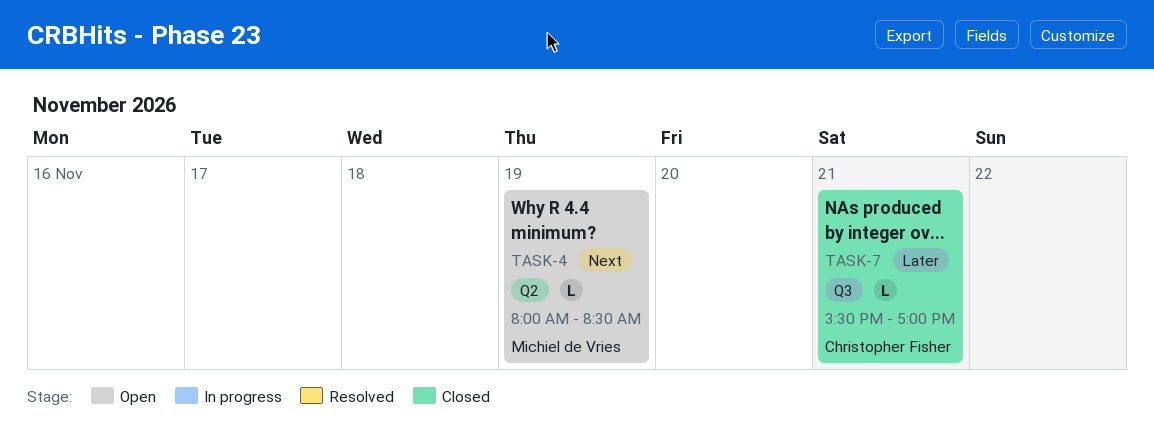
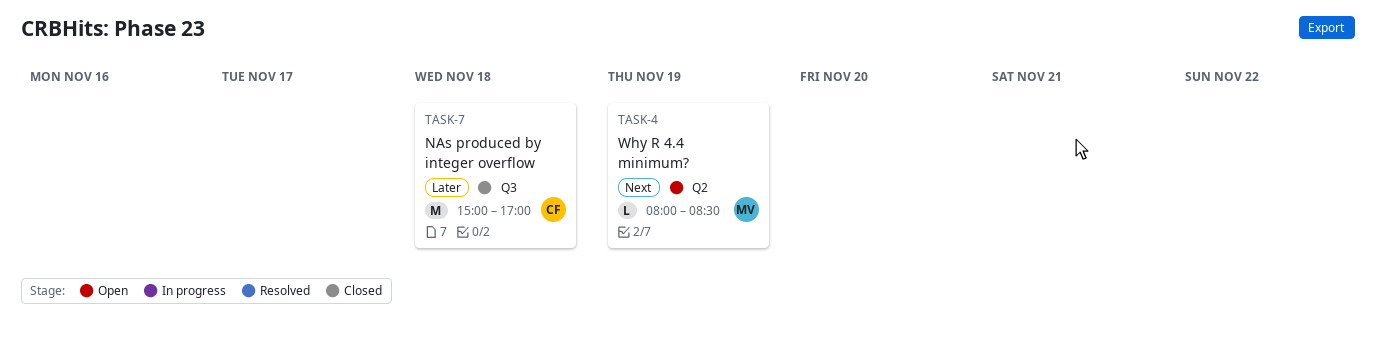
TASK-7, estimate: L -> M
TASK-7, day: Nov 21 -> Nov 18
TASK-7, begins: 15:30 -> 15:00

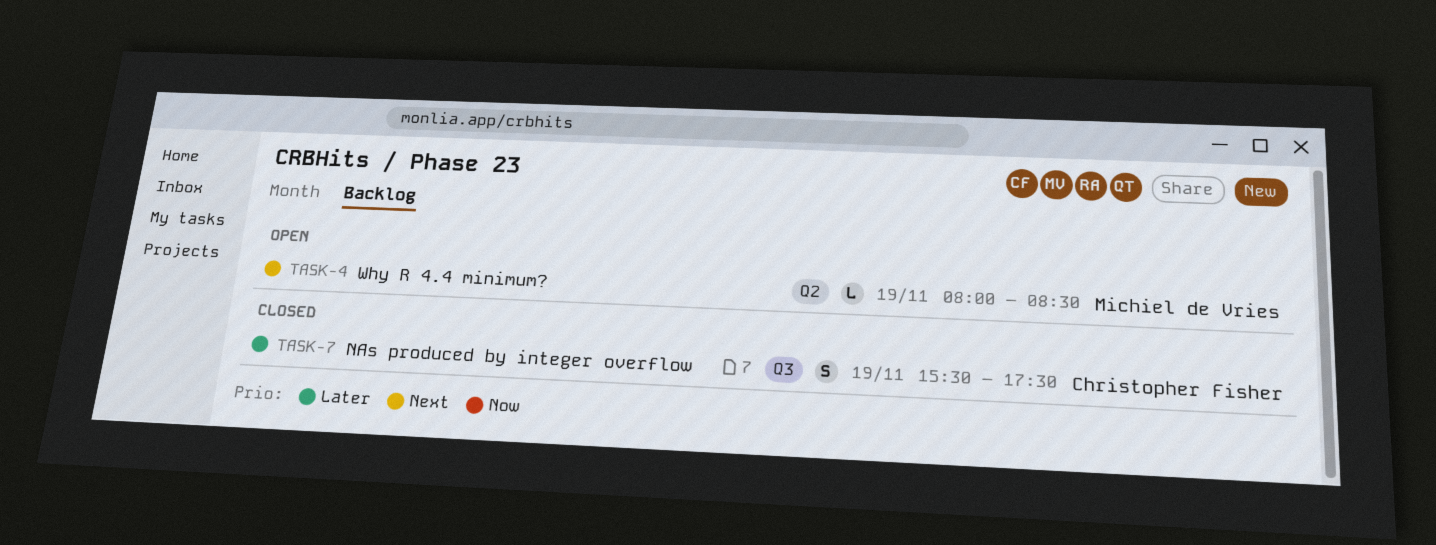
TASK-7, estimate: M -> S
TASK-7, day: Nov 18 -> Nov 19
TASK-7, begins: 15:00 -> 15:30
TASK-7, ends: 17:00 -> 17:30

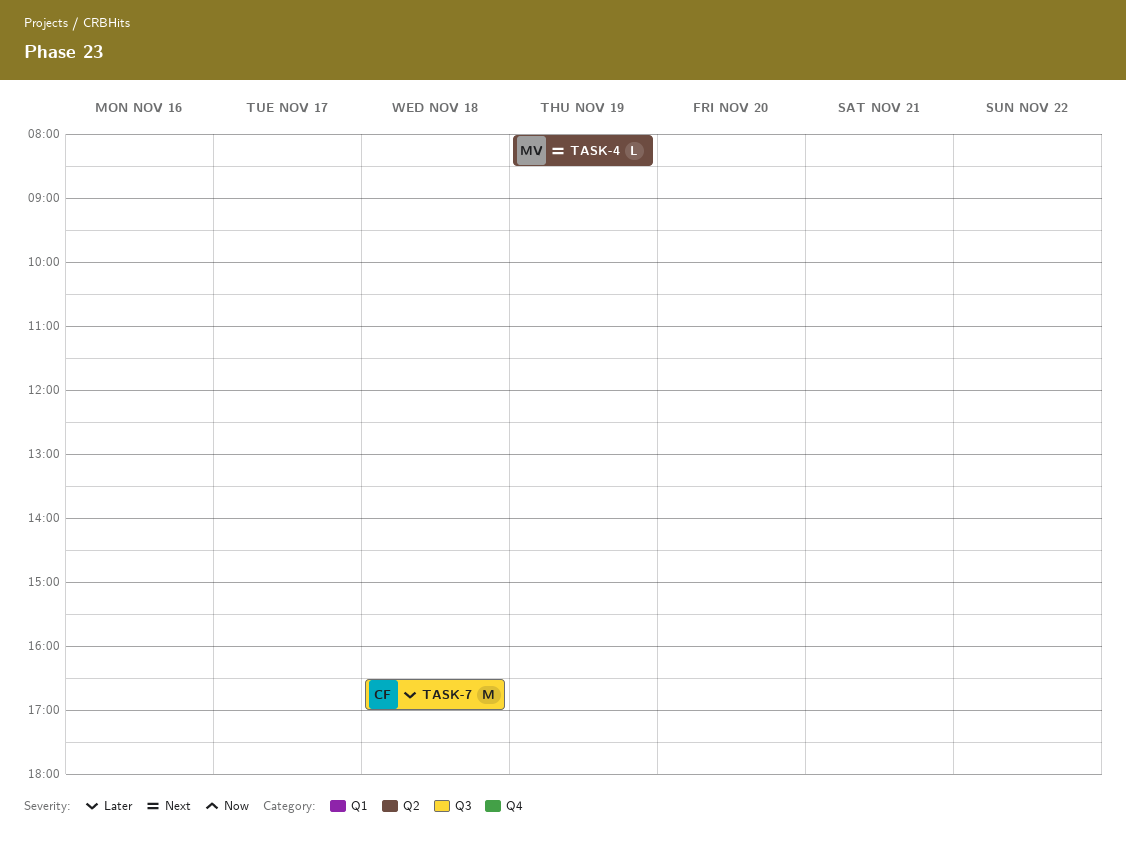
TASK-7, estimate: S -> M
TASK-7, day: Nov 19 -> Nov 18
TASK-7, begins: 15:30 -> 16:30
TASK-7, ends: 17:30 -> 17:00

